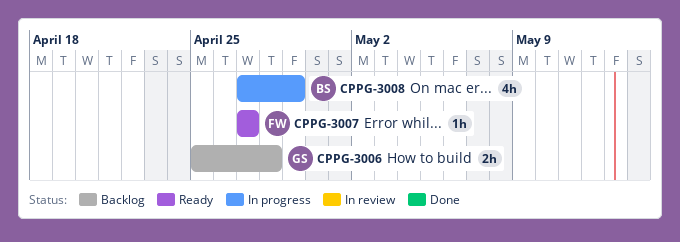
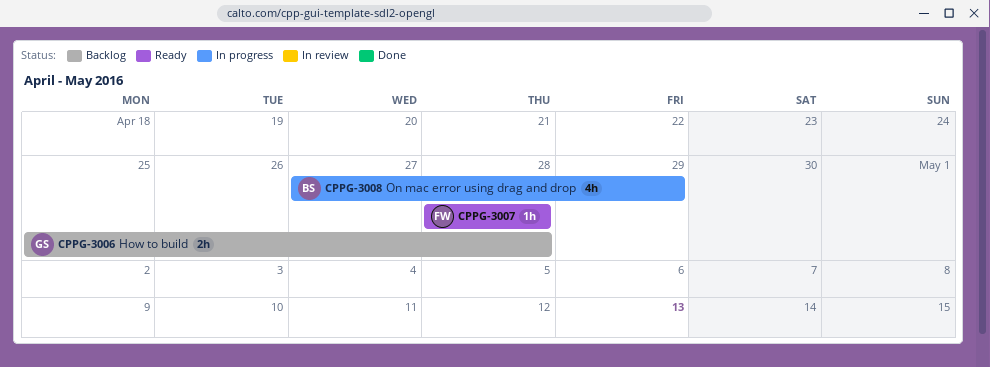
CPPG-3007, start: Apr 27 -> Apr 28
CPPG-3007, due: Apr 27 -> Apr 28

